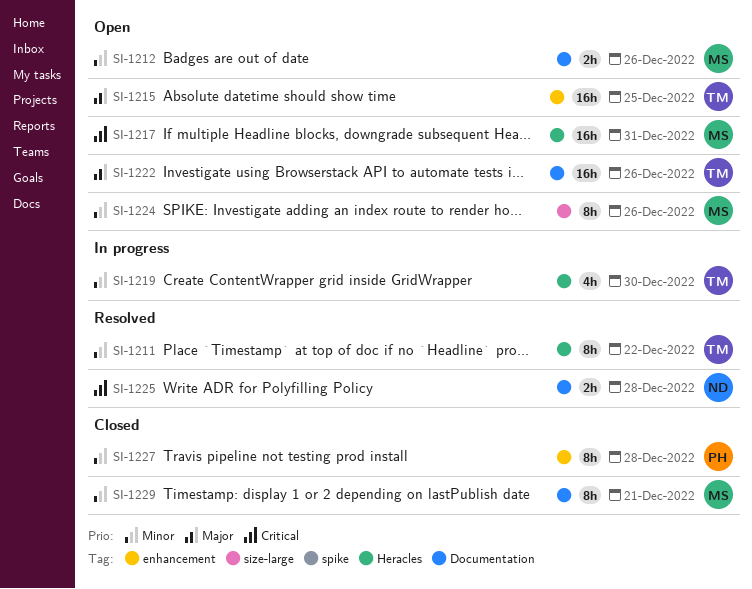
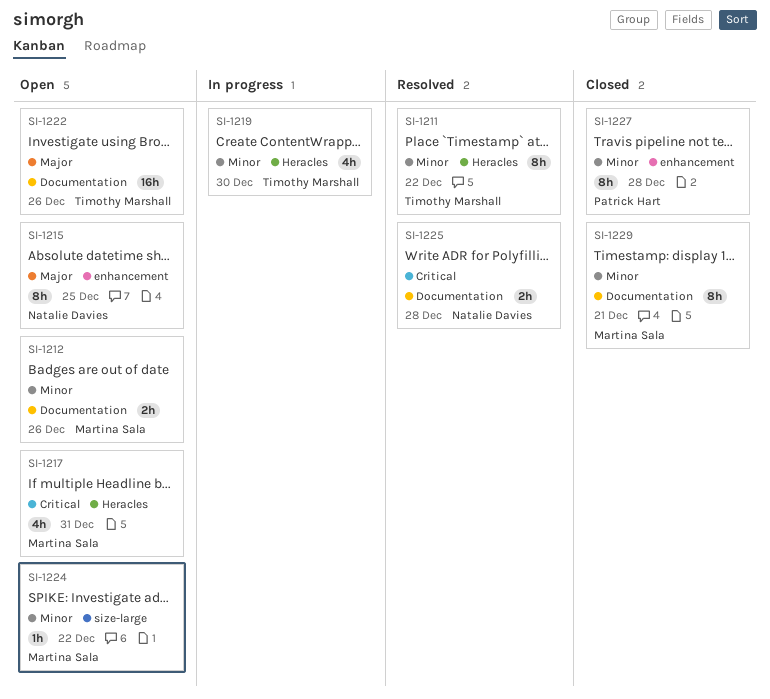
SI-1215, owner: Timothy Marshall -> Natalie Davies
SI-1215, estimate: 16h -> 8h
SI-1217, estimate: 16h -> 4h
SI-1224, estimate: 8h -> 1h
SI-1224, due: Dec 26 -> Dec 22

